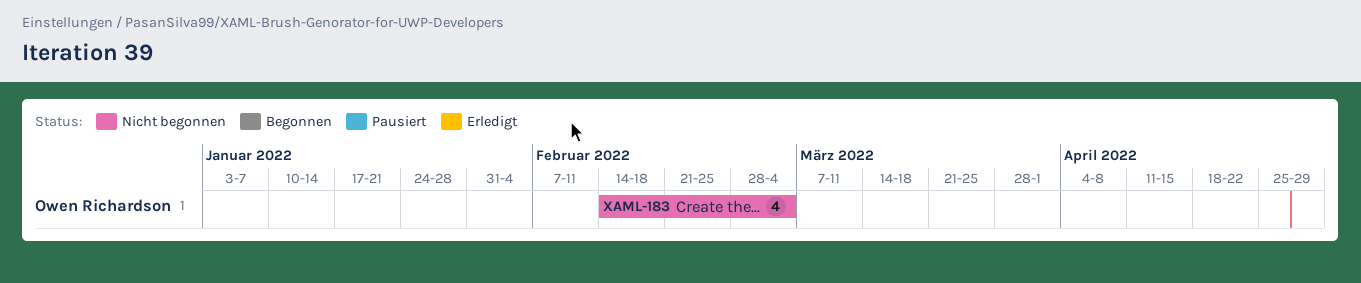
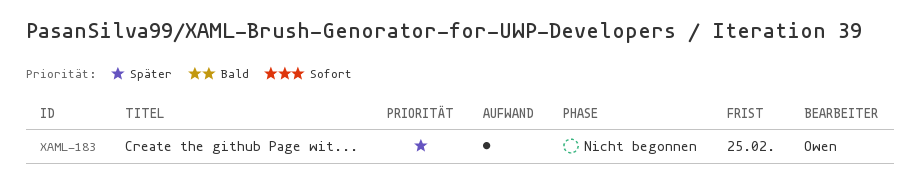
XAML-183, estimate: 4 -> 1
XAML-183, due: Mar 4 -> Feb 25

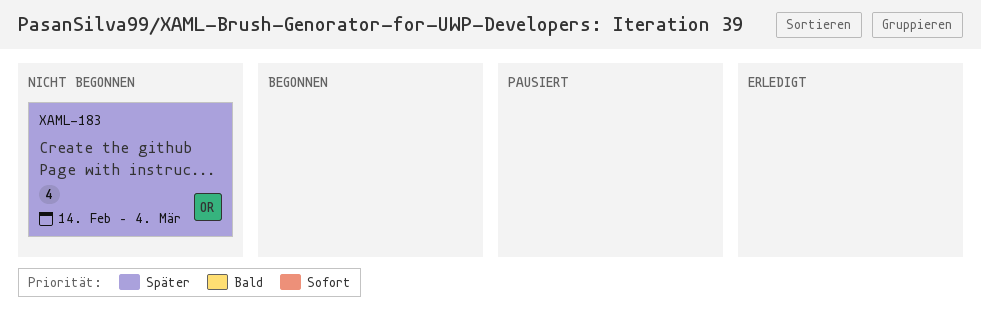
XAML-183, estimate: 1 -> 4
XAML-183, due: Feb 25 -> Mar 4

